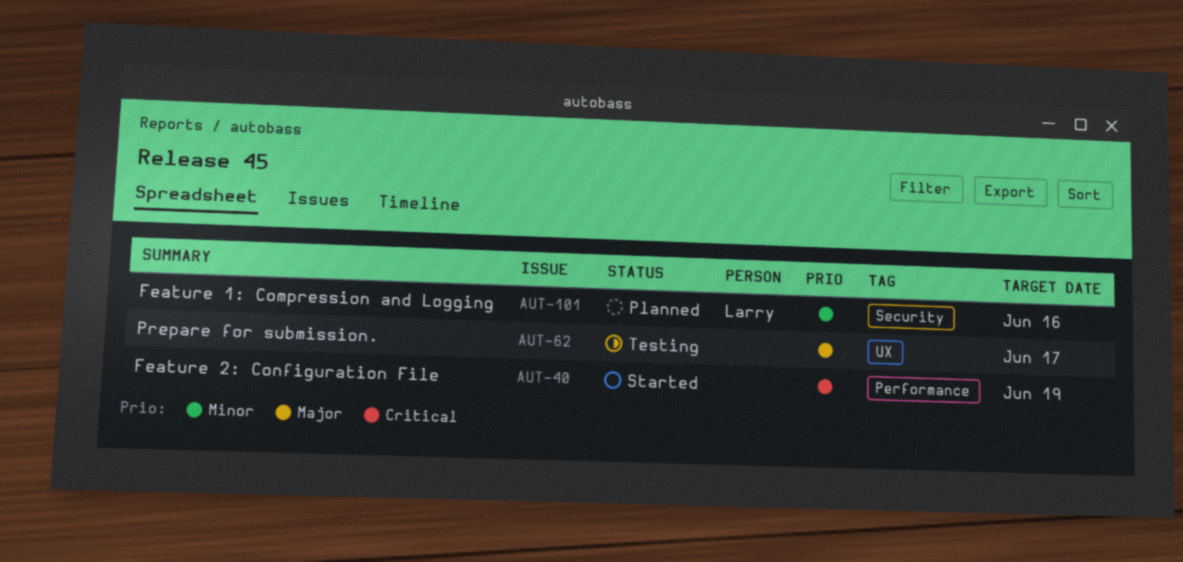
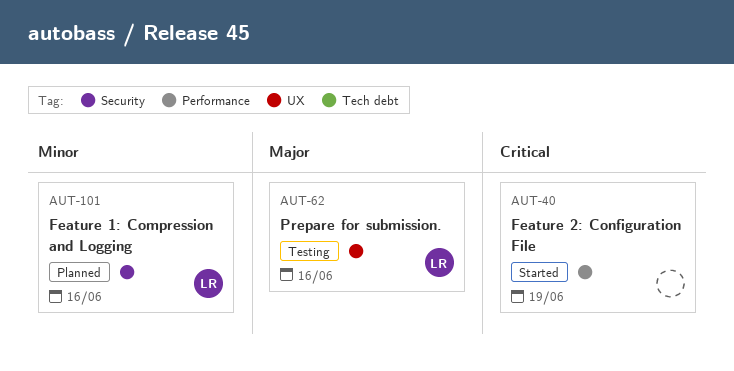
AUT-62, owner: none -> Larry
AUT-62, due: Jun 17 -> Jun 16

